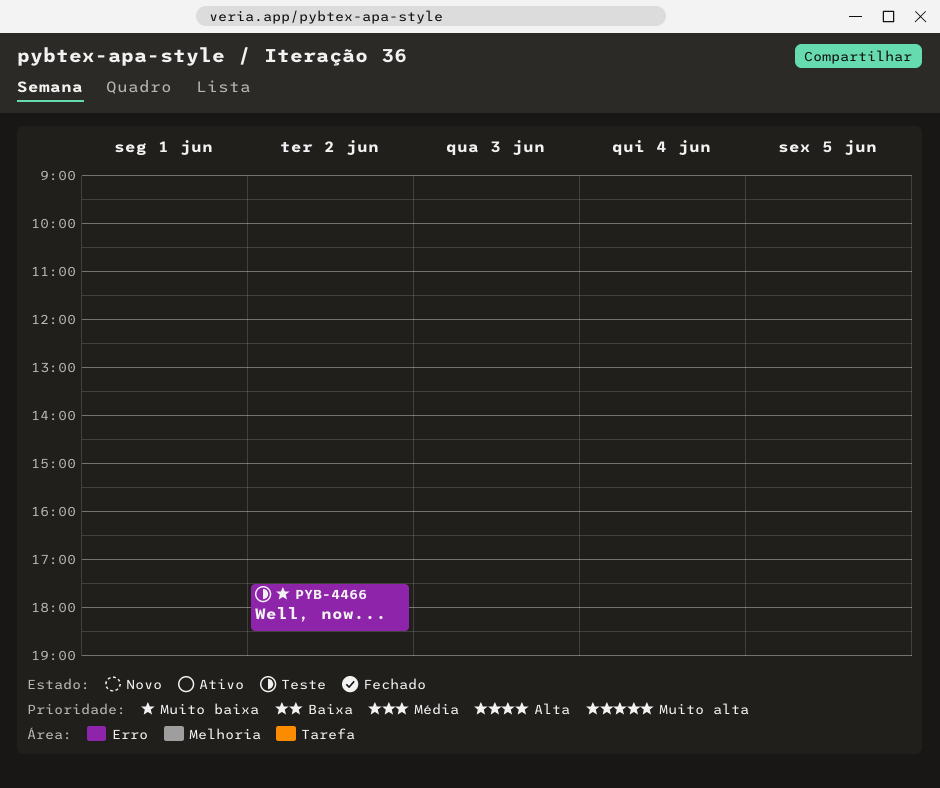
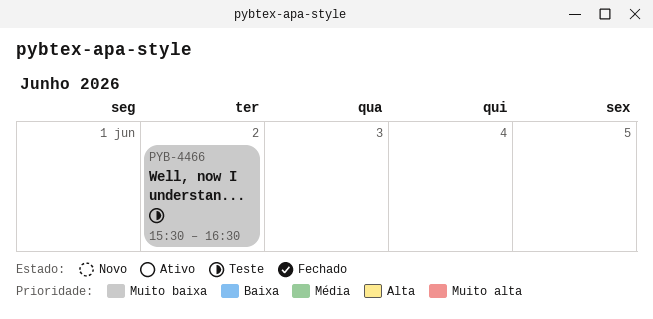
PYB-4466, begins: 17:30 -> 15:30
PYB-4466, ends: 18:30 -> 16:30

